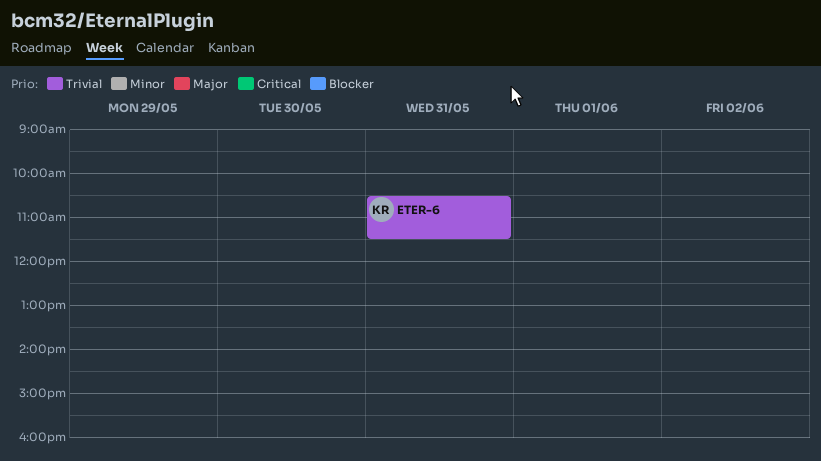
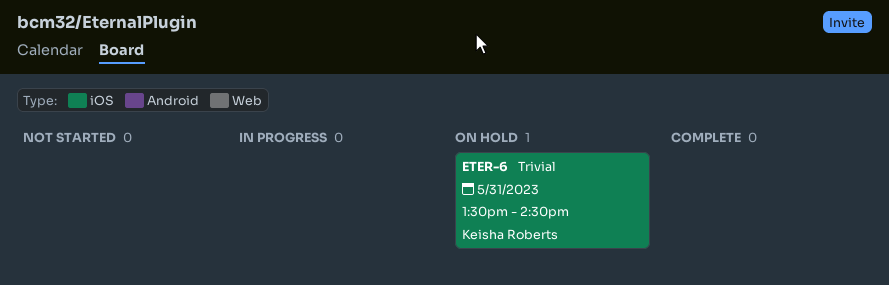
ETER-6, begins: 10:30 -> 13:30
ETER-6, ends: 11:30 -> 14:30

